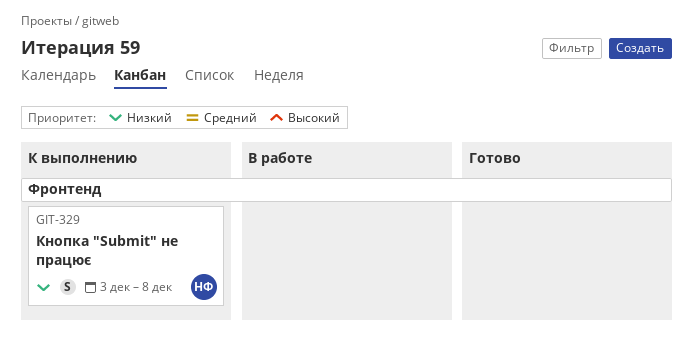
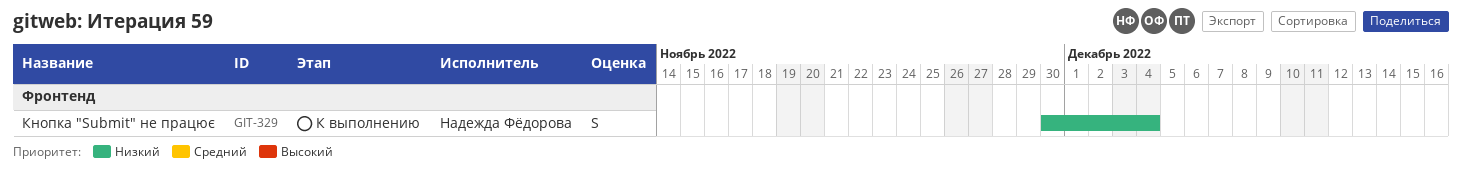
GIT-329, start: Dec 3 -> Nov 30
GIT-329, due: Dec 8 -> Dec 4

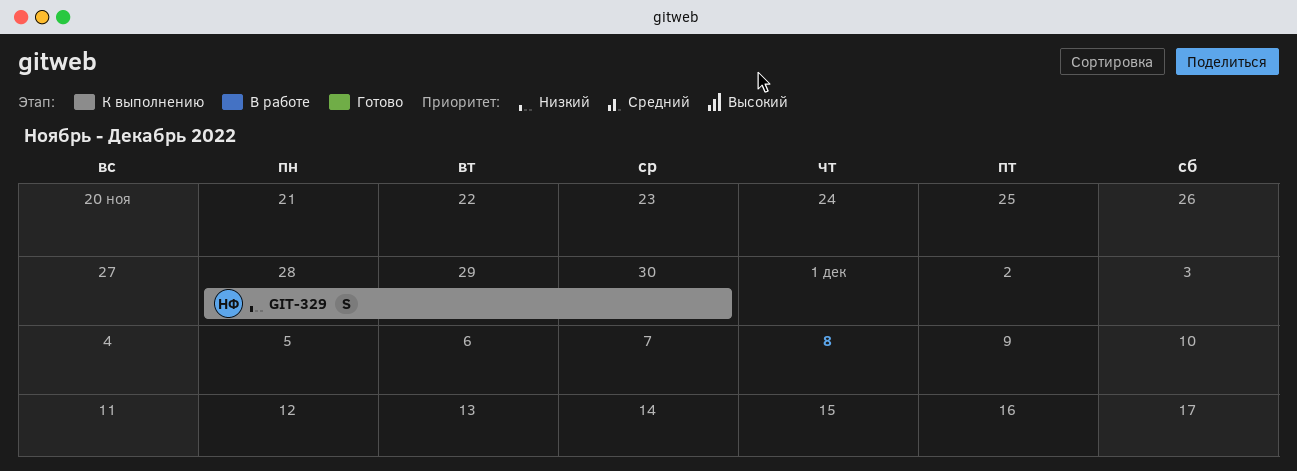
GIT-329, start: Nov 30 -> Nov 28
GIT-329, due: Dec 4 -> Nov 30

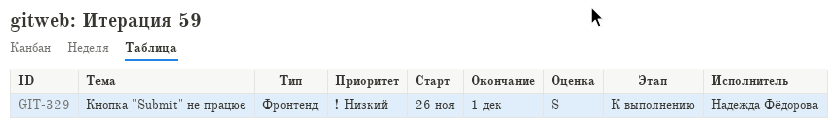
GIT-329, start: Nov 28 -> Nov 26
GIT-329, due: Nov 30 -> Dec 1

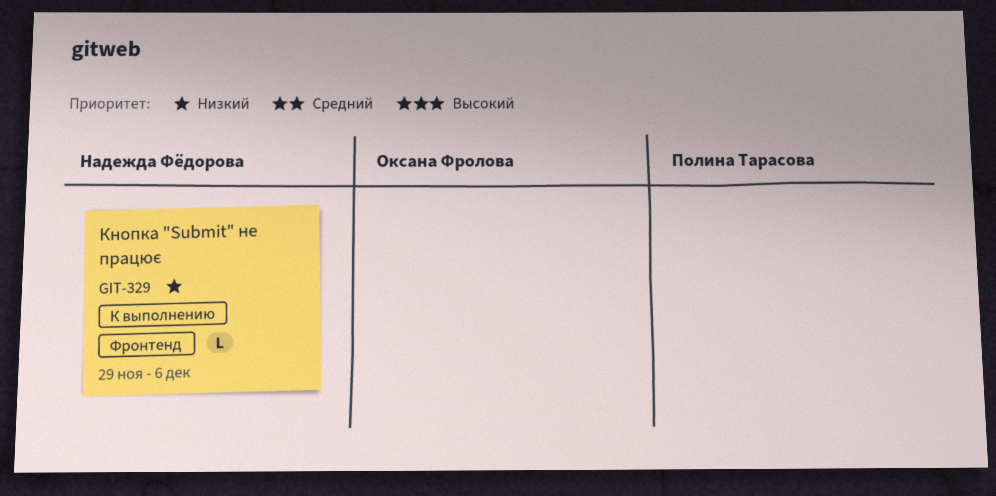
GIT-329, estimate: S -> L
GIT-329, start: Nov 26 -> Nov 29
GIT-329, due: Dec 1 -> Dec 6

